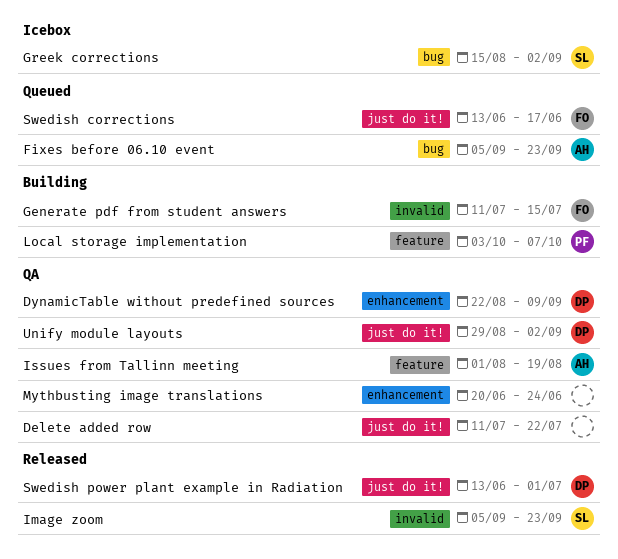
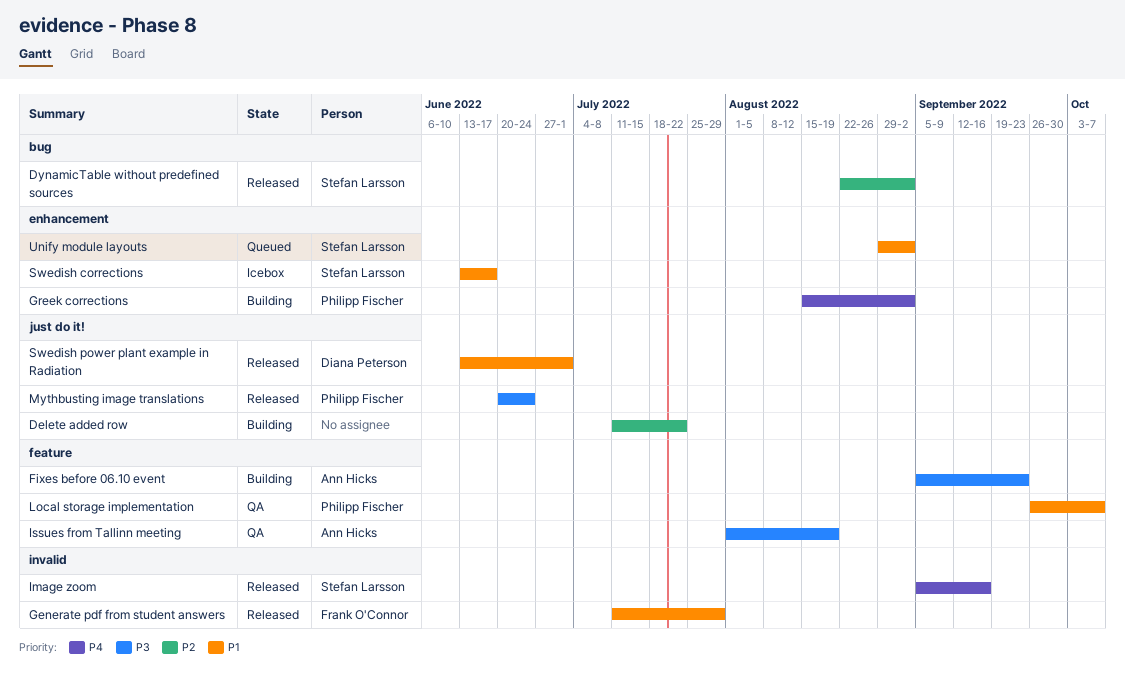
Delete added row, status: QA -> Building
DynamicTable without predefined sources, status: QA -> Released
DynamicTable without predefined sources, owner: Diana Peterson -> Stefan Larsson
DynamicTable without predefined sources, label: enhancement -> bug
DynamicTable without predefined sources, due: Sep 9 -> Sep 2
Fixes before 06.10 event, status: Queued -> Building
Fixes before 06.10 event, label: bug -> feature
Generate pdf from student answers, status: Building -> Released
Generate pdf from student answers, due: Jul 15 -> Jul 29
Greek corrections, status: Icebox -> Building
Greek corrections, owner: Stefan Larsson -> Philipp Fischer
Greek corrections, label: bug -> enhancement
Image zoom, due: Sep 23 -> Sep 16
Local storage implementation, status: Building -> QA
Local storage implementation, start: Oct 3 -> Sep 26
Mythbusting image translations, status: QA -> Released
Mythbusting image translations, owner: none -> Philipp Fischer
Mythbusting image translations, label: enhancement -> just do it!
Swedish corrections, status: Queued -> Icebox
Swedish corrections, owner: Frank O'Connor -> Stefan Larsson
Swedish corrections, label: just do it! -> enhancement
Unify module layouts, status: QA -> Queued
Unify module layouts, owner: Diana Peterson -> Stefan Larsson
Unify module layouts, label: just do it! -> enhancement

